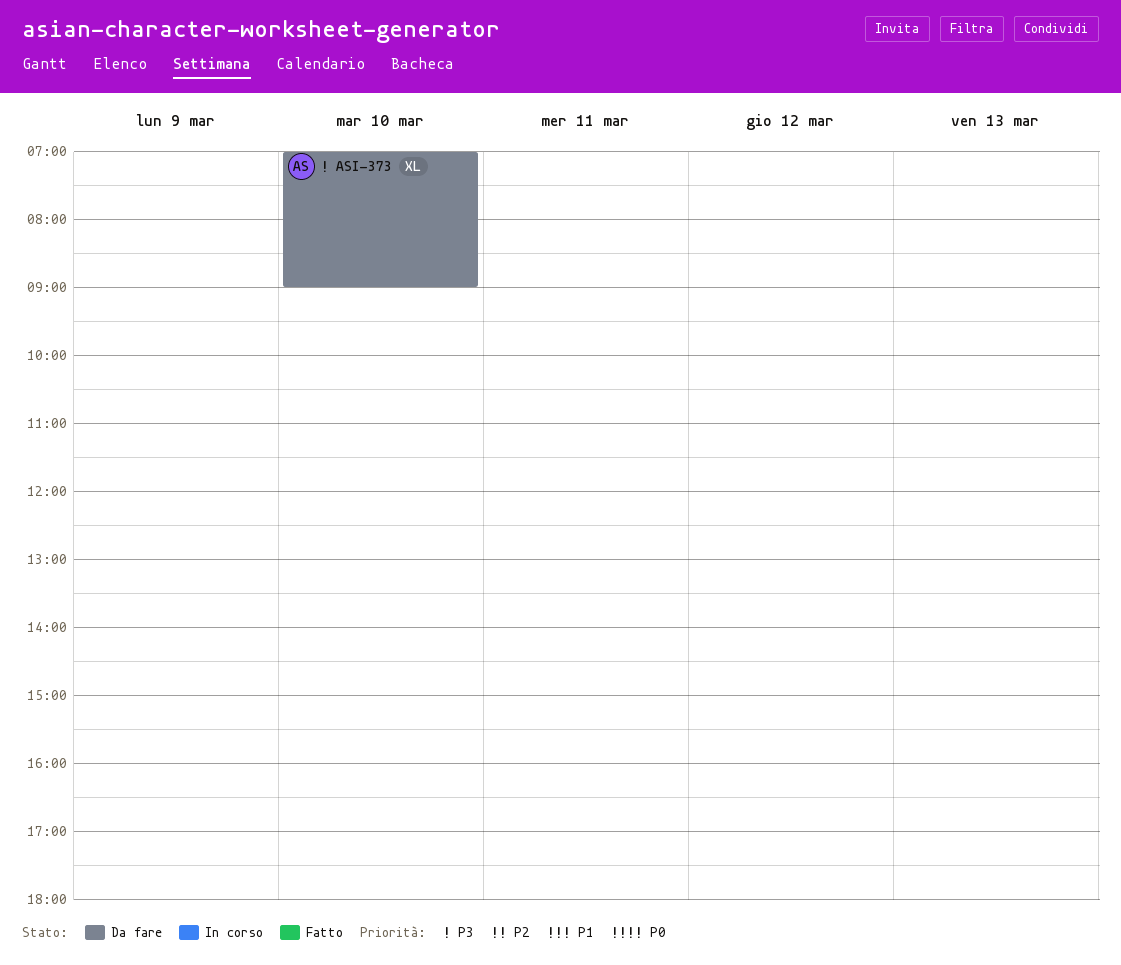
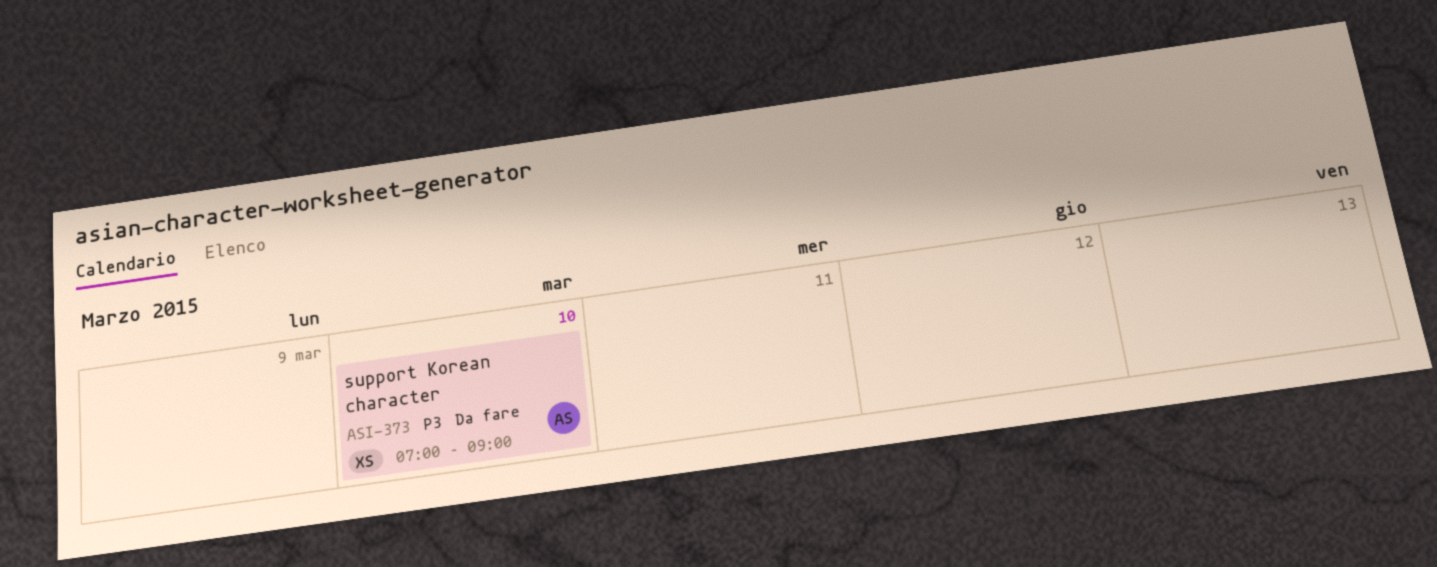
ASI-373, estimate: XL -> XS

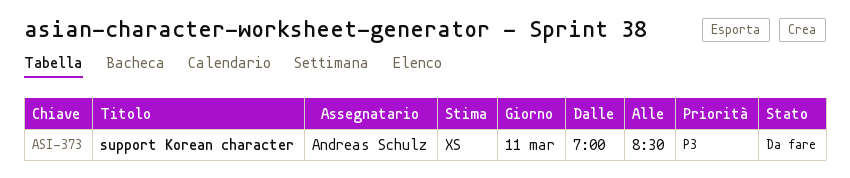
ASI-373, day: Mar 10 -> Mar 11
ASI-373, ends: 09:00 -> 08:30

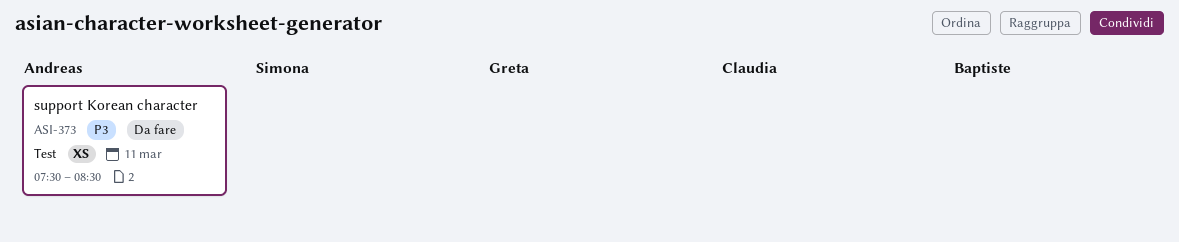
ASI-373, begins: 07:00 -> 07:30

